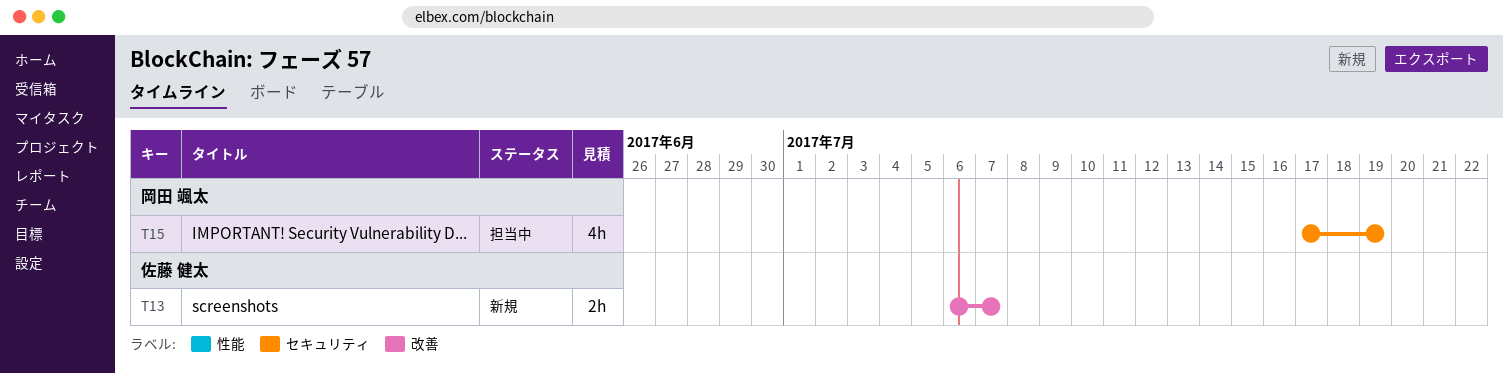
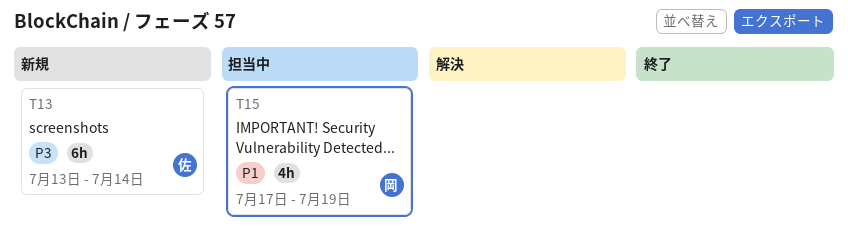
T13, estimate: 2h -> 6h
T13, start: Jul 6 -> Jul 13
T13, due: Jul 7 -> Jul 14

